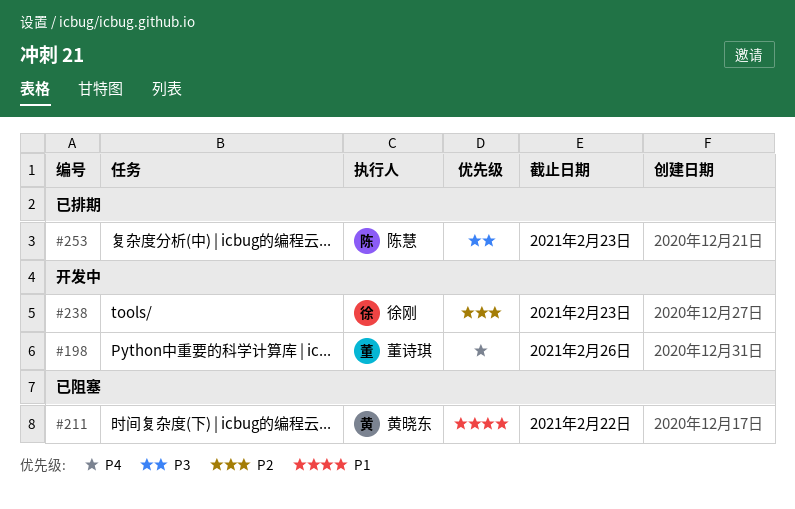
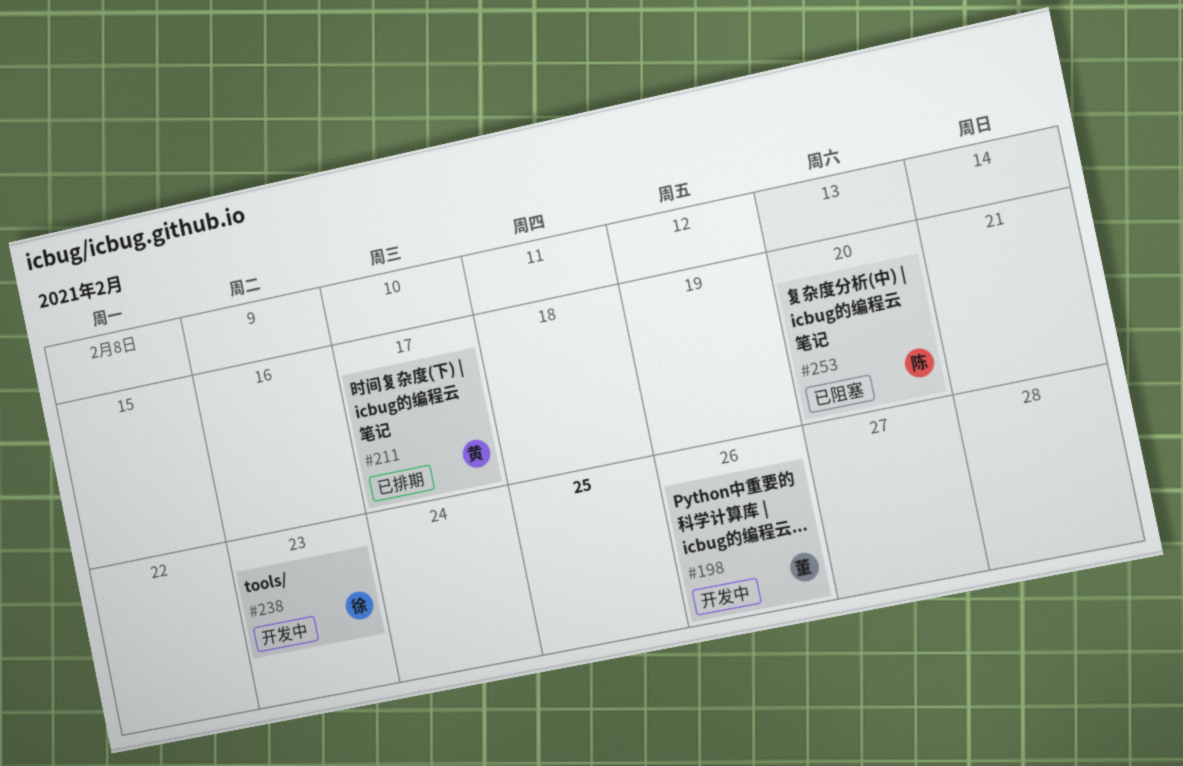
#211, status: 已阻塞 -> 已排期
#211, due: Feb 22 -> Feb 17
#253, status: 已排期 -> 已阻塞
#253, due: Feb 23 -> Feb 20

